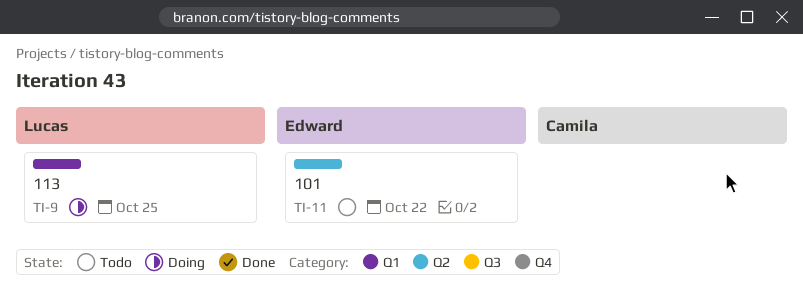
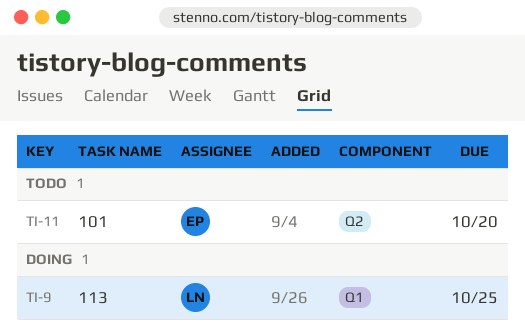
TI-11, due: Oct 22 -> Oct 20

